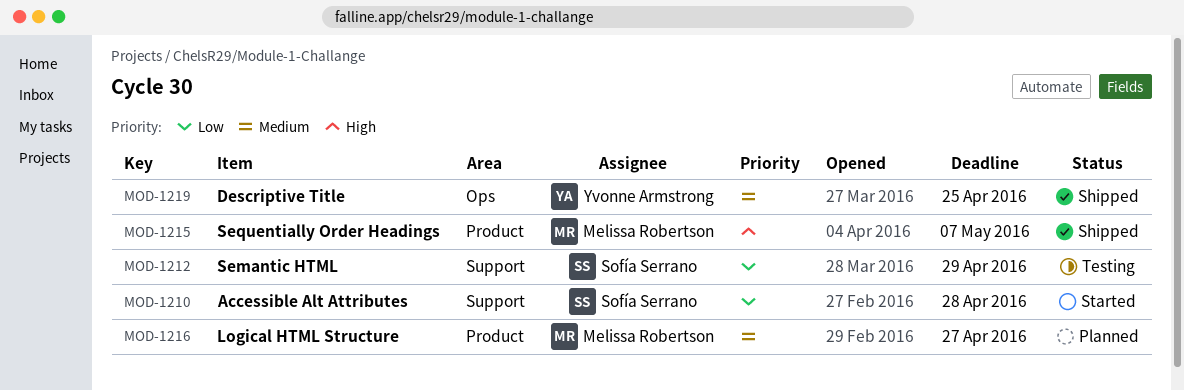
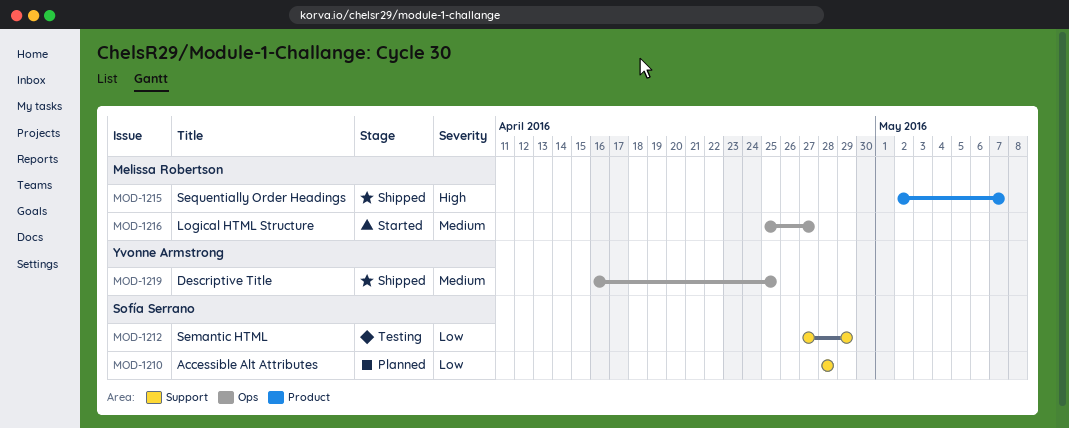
MOD-1210, status: Started -> Planned
MOD-1216, status: Planned -> Started
MOD-1216, label: Product -> Ops

